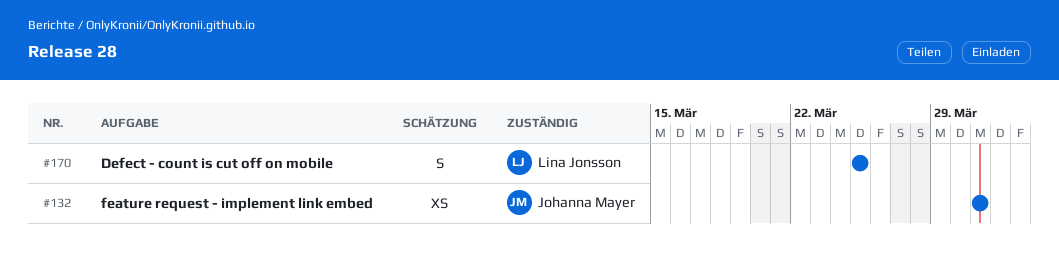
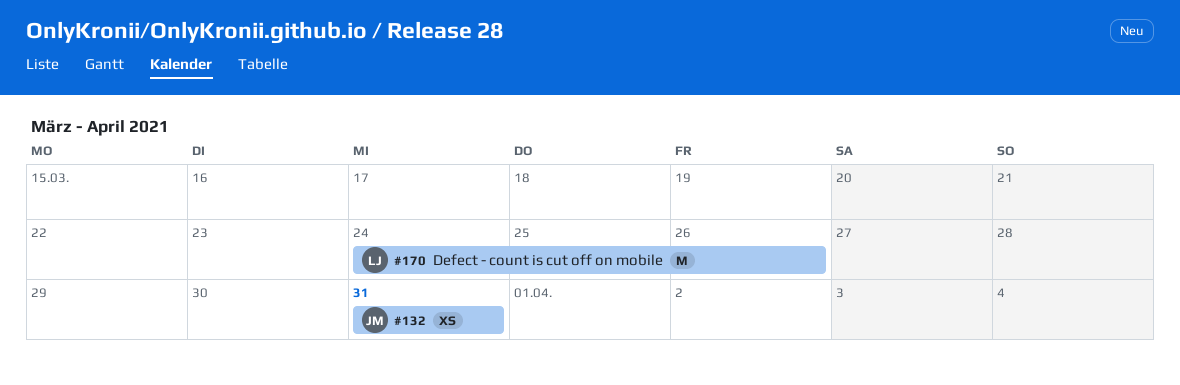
#170, estimate: S -> M
#170, start: Mar 25 -> Mar 24
#170, due: Mar 25 -> Mar 26

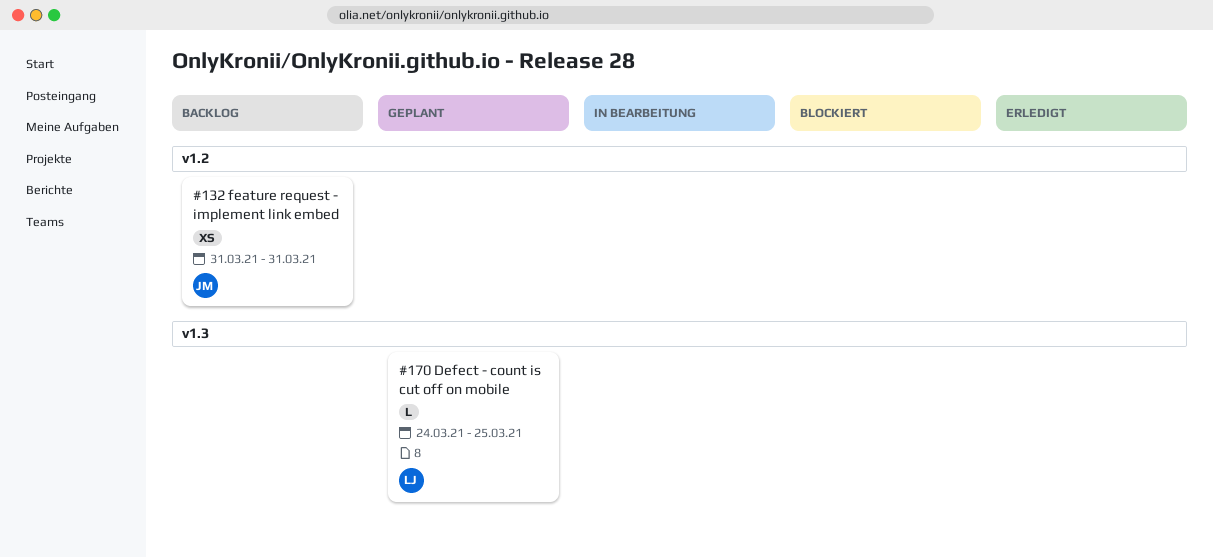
#170, estimate: M -> L
#170, due: Mar 26 -> Mar 25

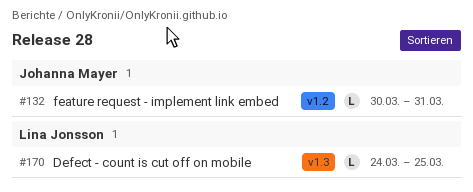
#132, estimate: XS -> L
#132, start: Mar 31 -> Mar 30

